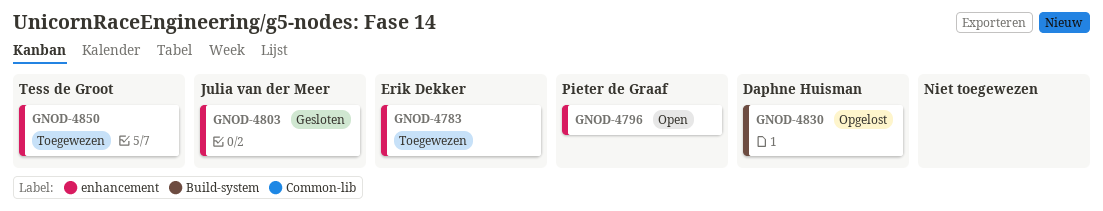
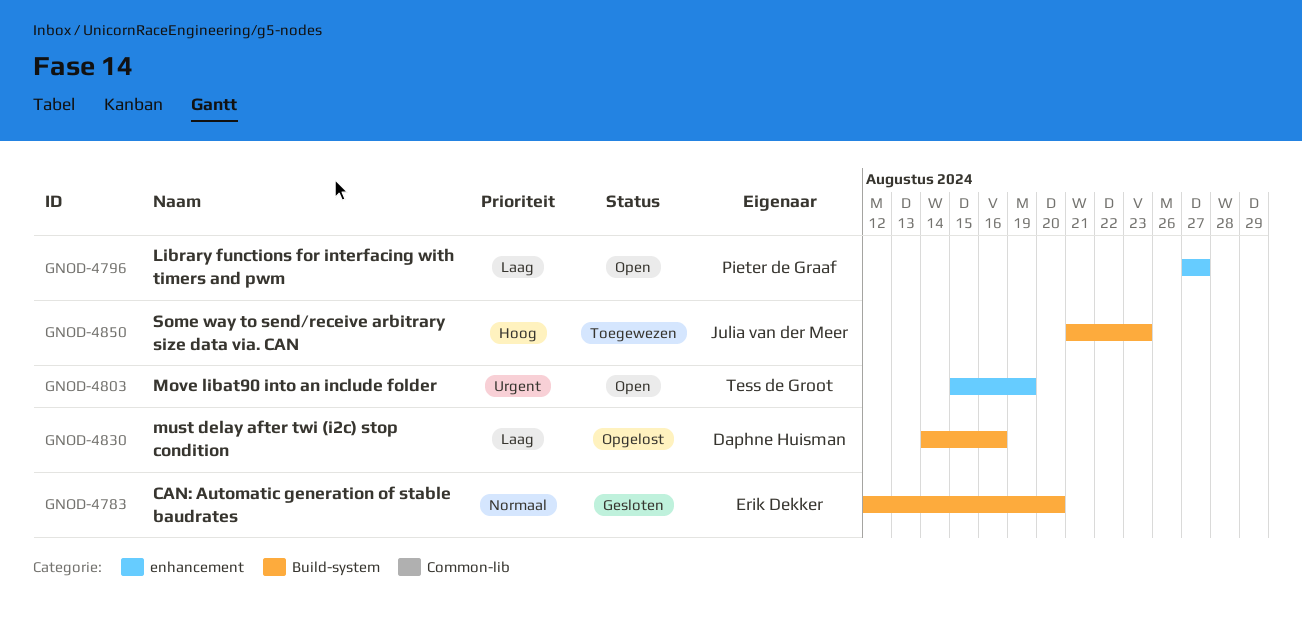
GNOD-4783, status: Toegewezen -> Gesloten
GNOD-4783, label: enhancement -> Build-system
GNOD-4803, status: Gesloten -> Open
GNOD-4803, owner: Julia van der Meer -> Tess de Groot
GNOD-4850, owner: Tess de Groot -> Julia van der Meer
GNOD-4850, label: enhancement -> Build-system

